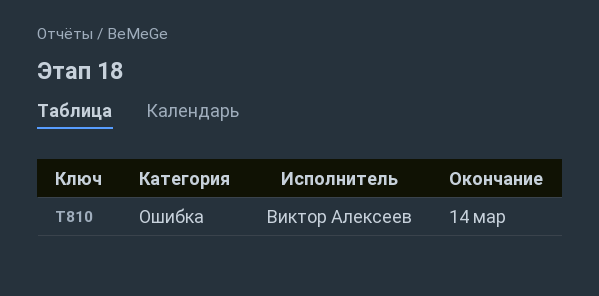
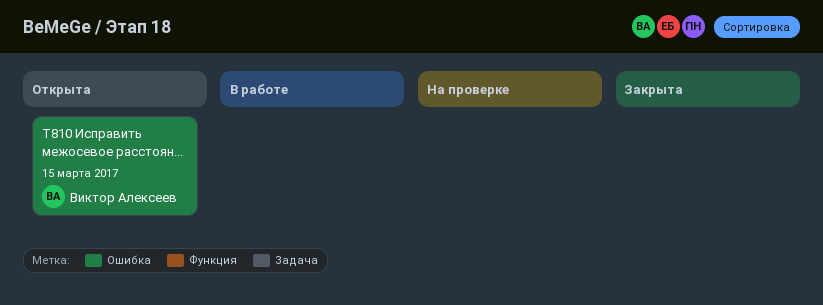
T810, due: Mar 14 -> Mar 15

